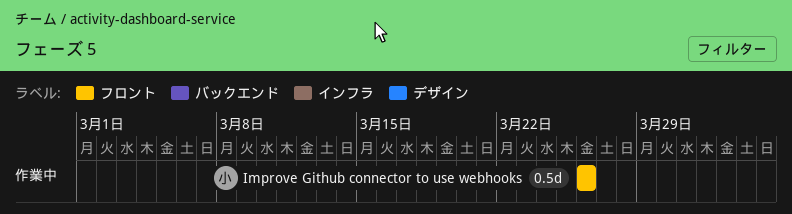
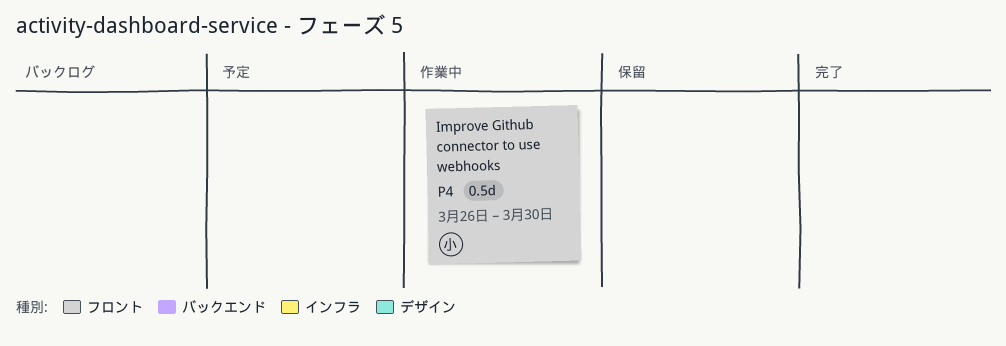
Improve Github connector to use webhooks, due: Mar 26 -> Mar 30

